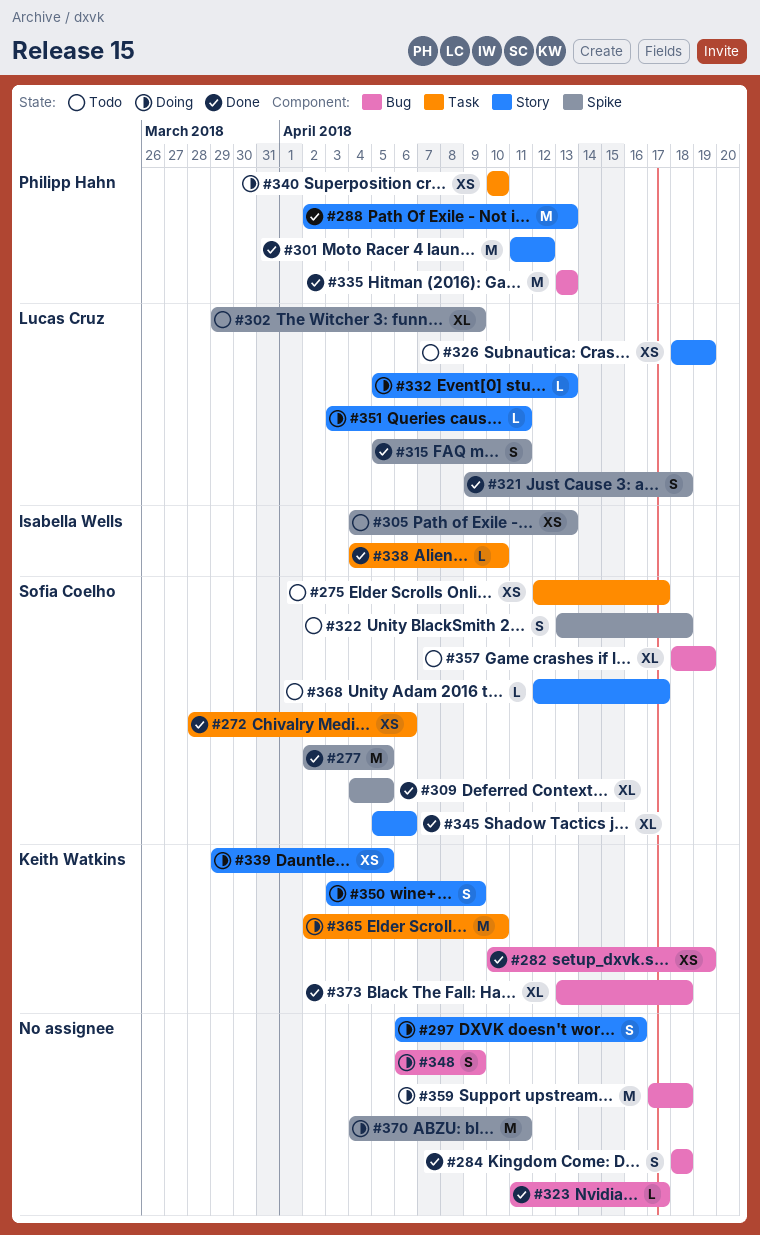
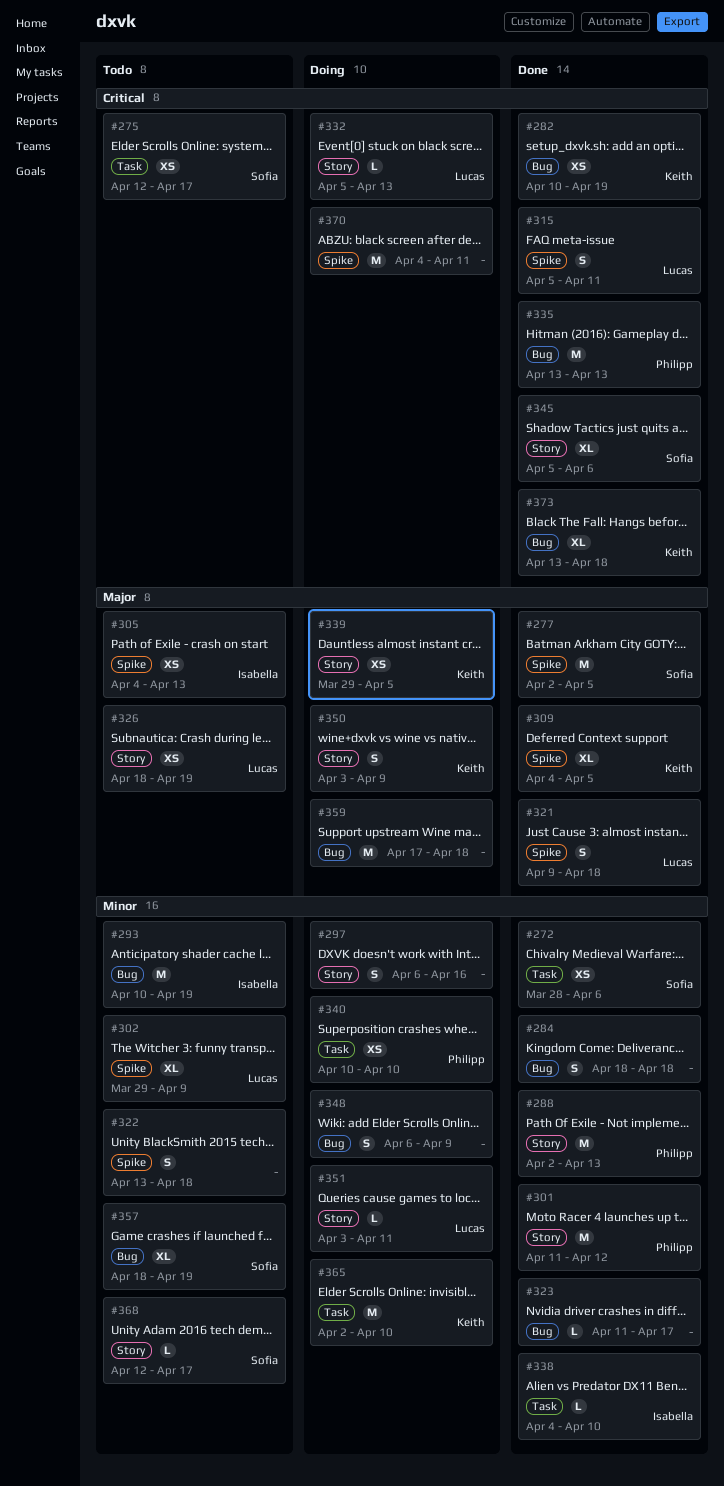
#293: none -> present
#309, owner: Sofia Coelho -> Keith Watkins
#322, owner: Sofia Coelho -> none

